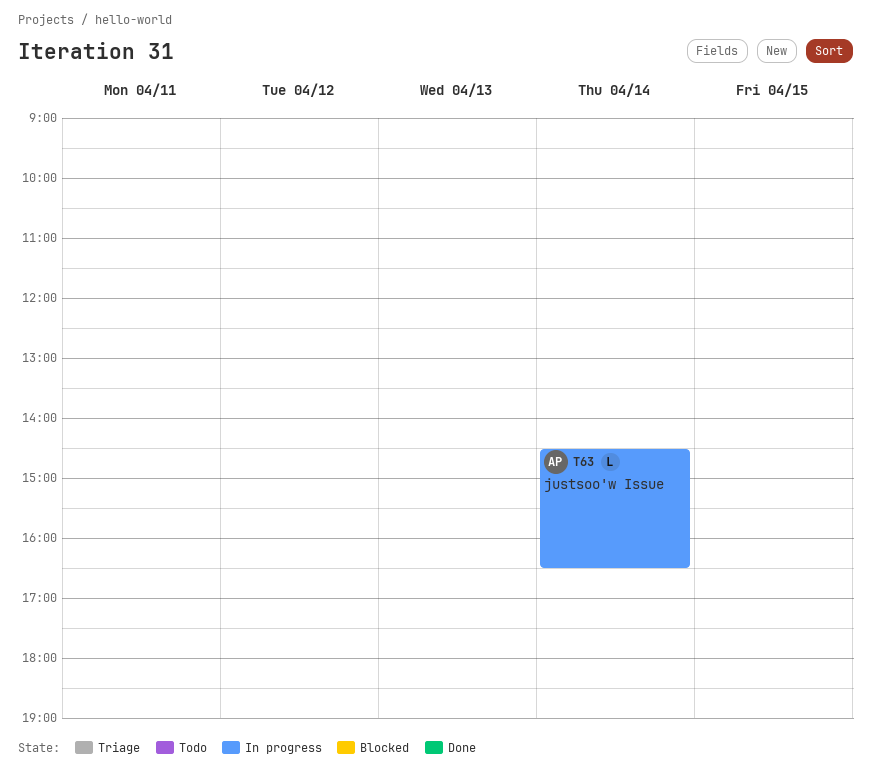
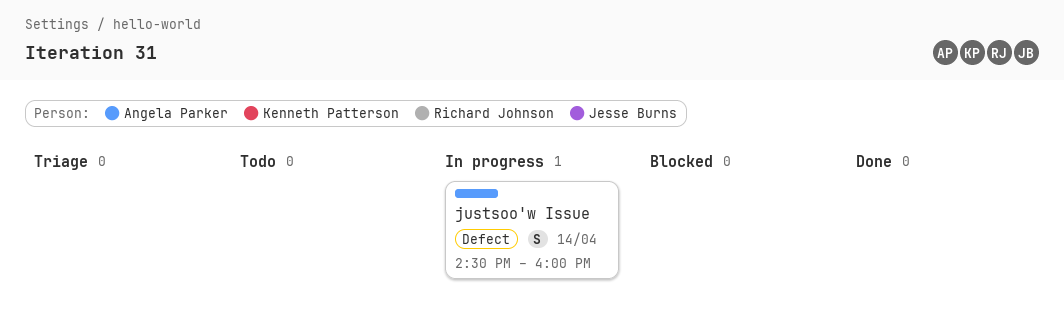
justsoo'w Issue, estimate: L -> S
justsoo'w Issue, ends: 16:30 -> 16:00

